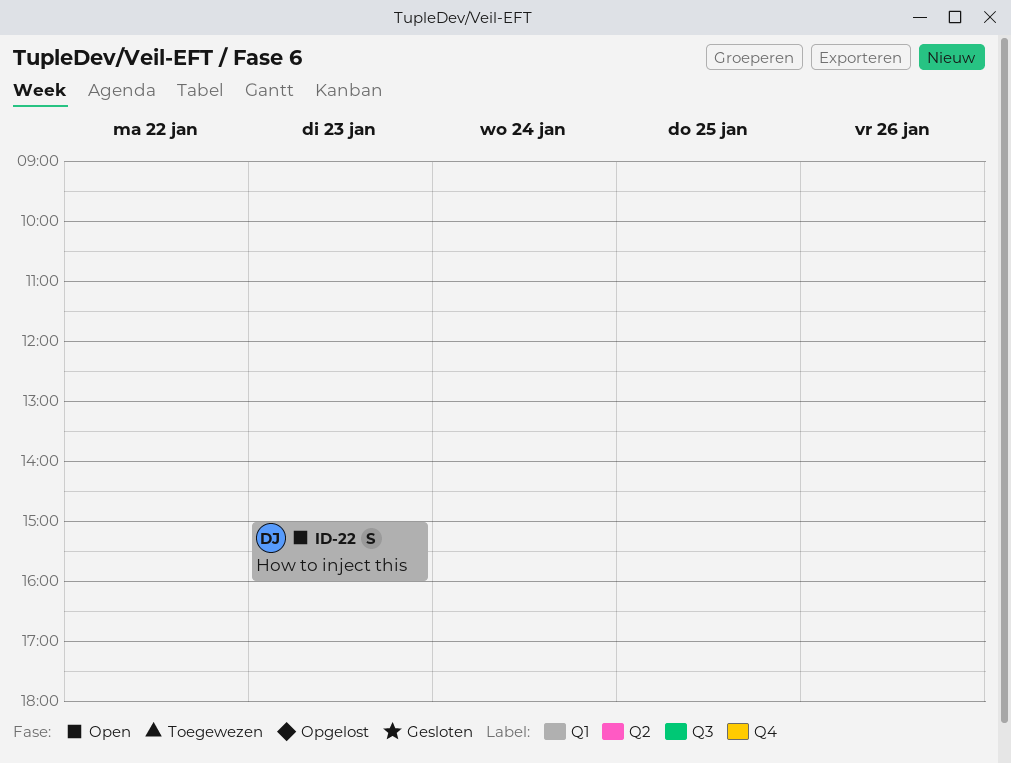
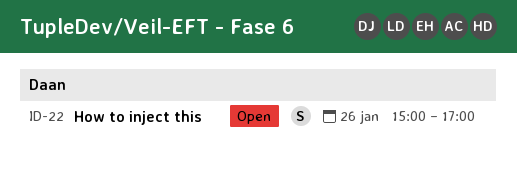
ID-22, day: Jan 23 -> Jan 26
ID-22, ends: 16:00 -> 17:00

